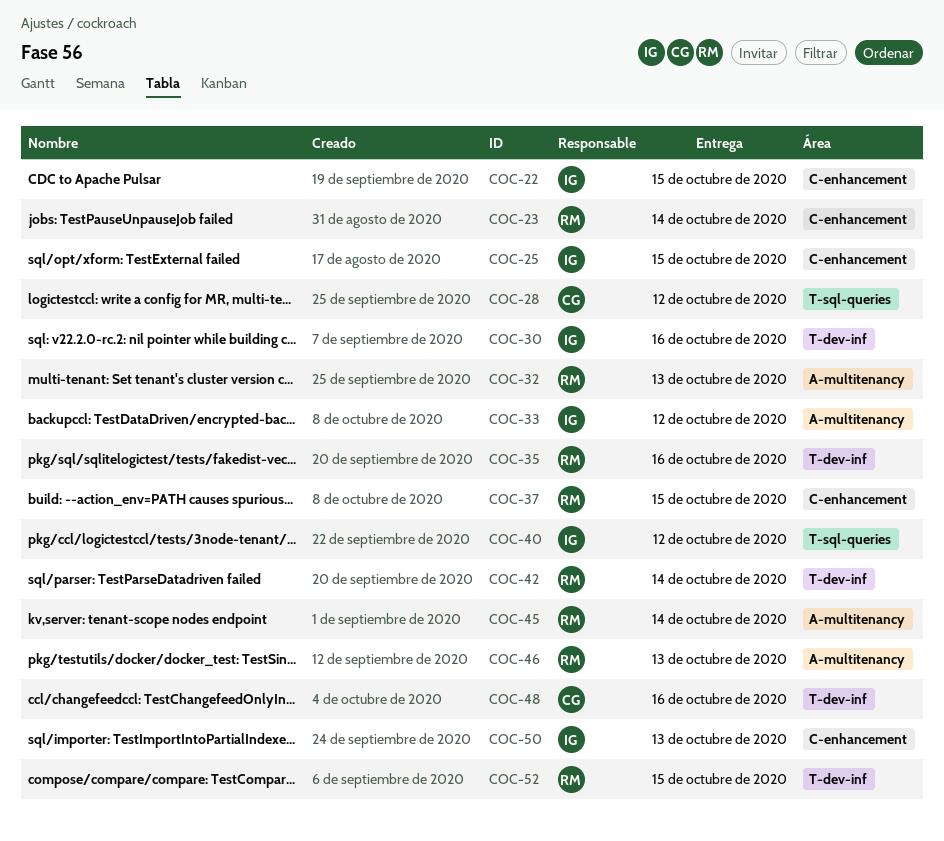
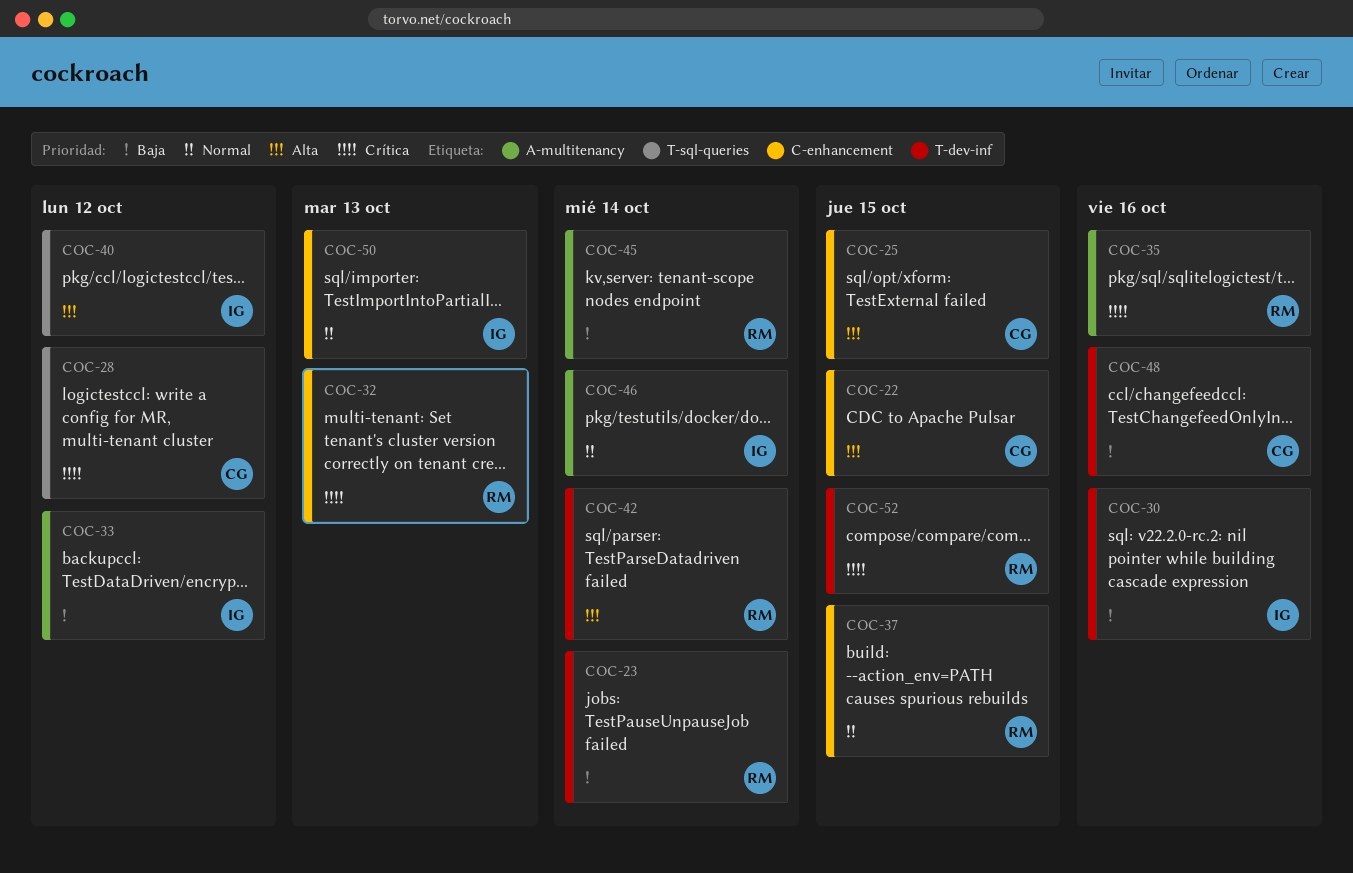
COC-22, owner: IG -> CG
COC-23, label: C-enhancement -> T-dev-inf
COC-25, owner: IG -> CG
COC-32, label: A-multitenancy -> C-enhancement
COC-35, label: T-dev-inf -> A-multitenancy
COC-46, owner: RM -> IG
COC-46, due: Oct 13 -> Oct 14

